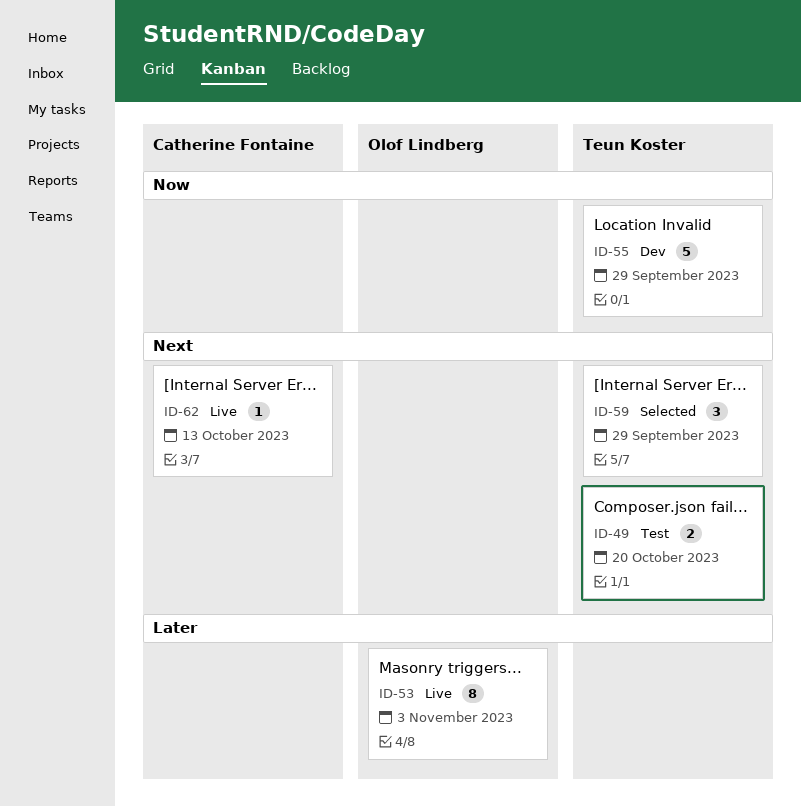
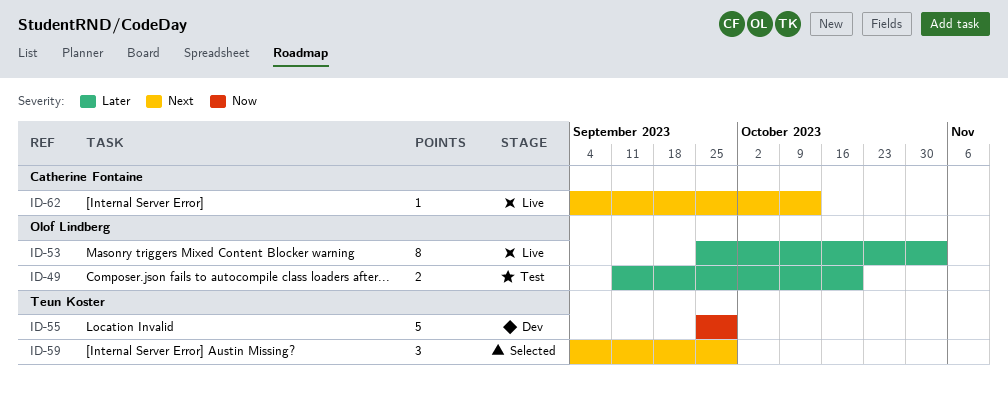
ID-49, owner: Teun Koster -> Olof Lindberg
ID-49, priority: Next -> Later

